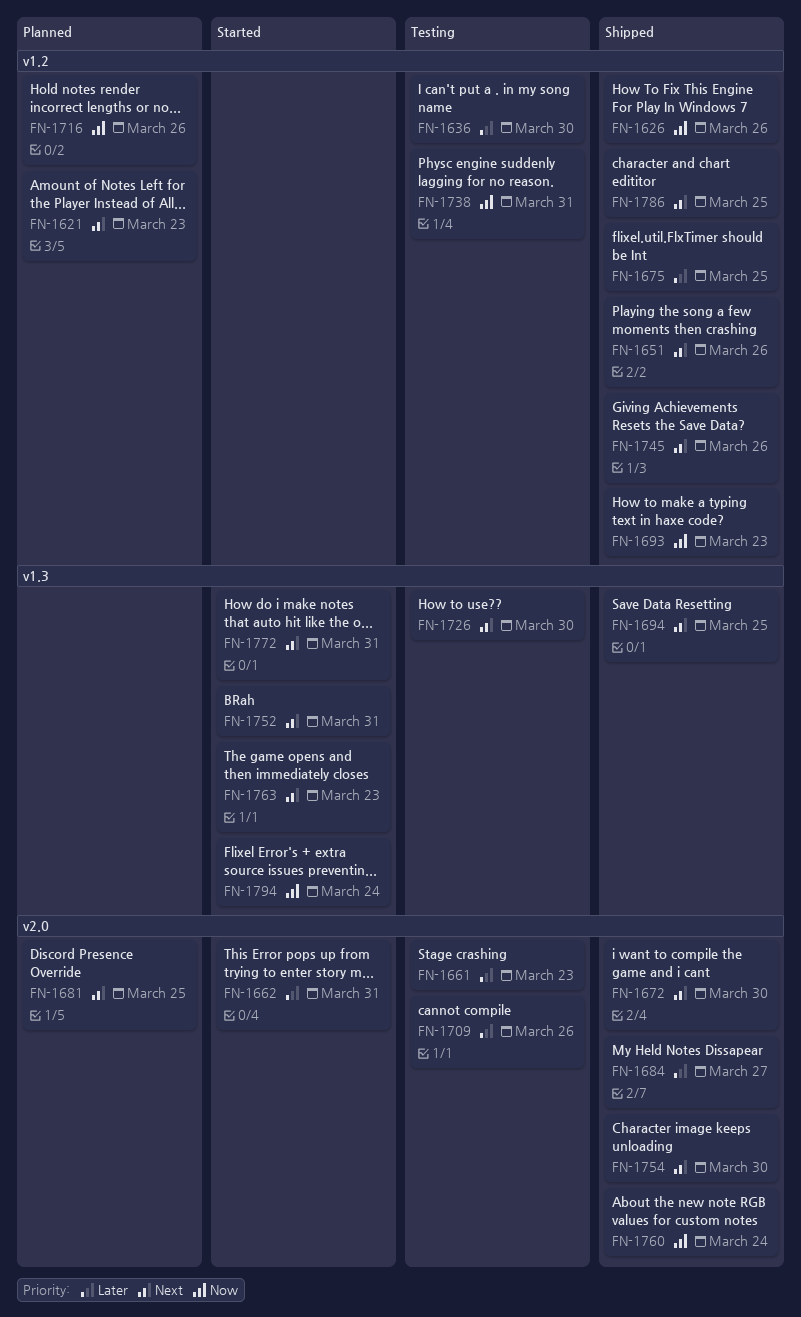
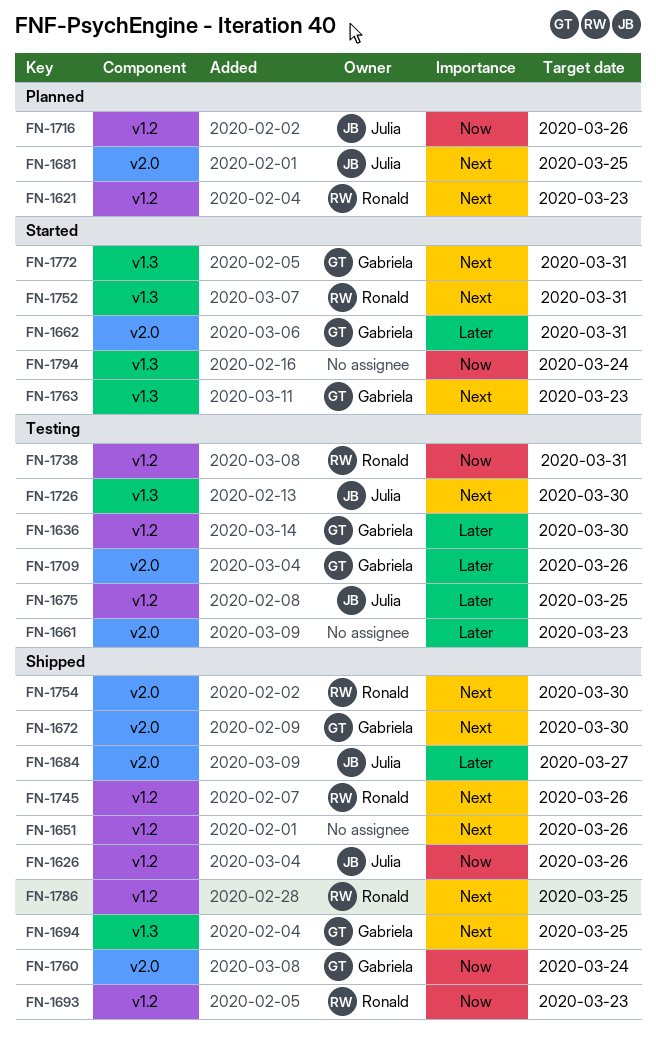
FN-1675, status: Shipped -> Testing

